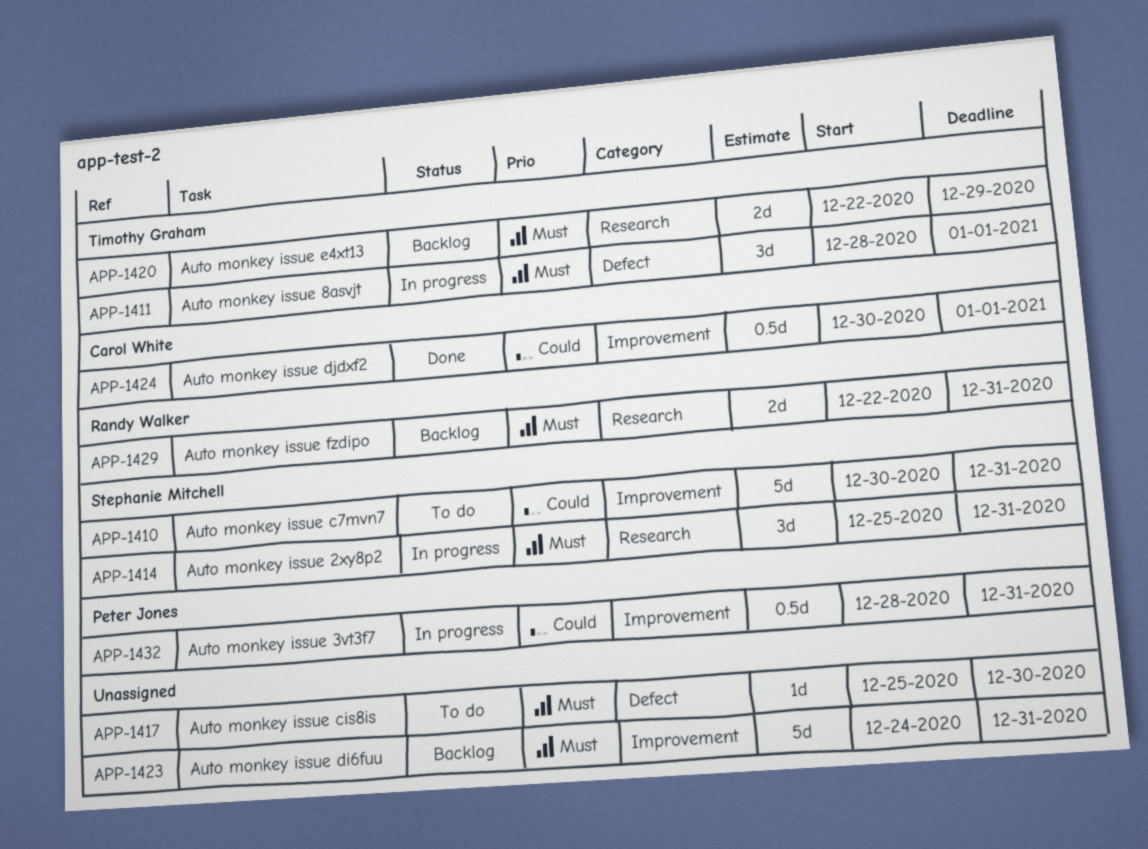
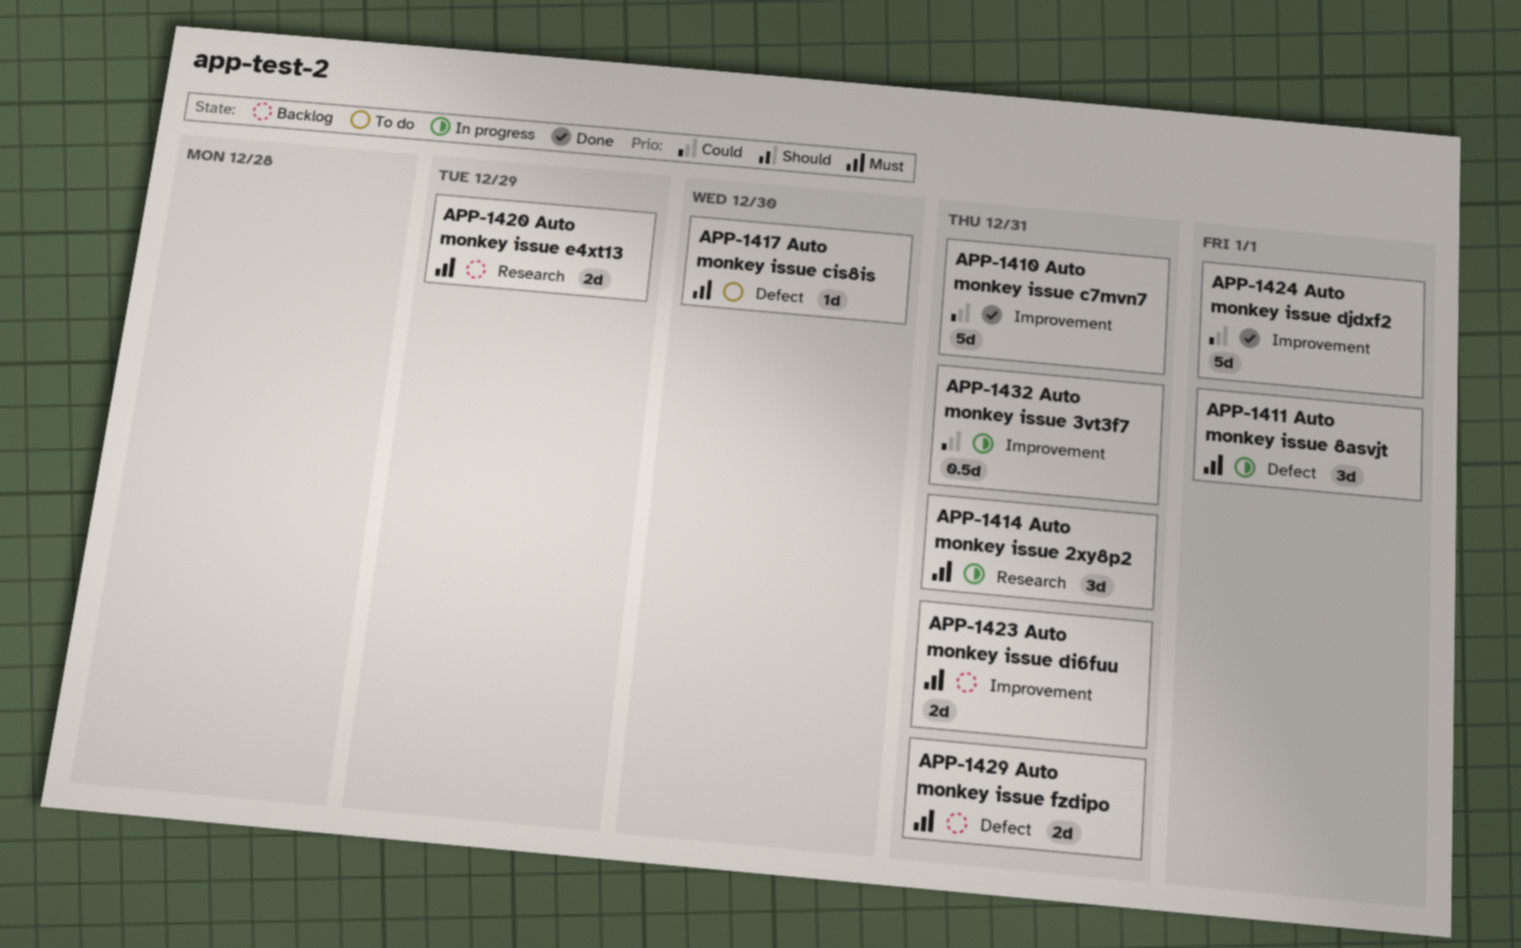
APP-1410, status: To do -> Done
APP-1423, estimate: 5d -> 2d
APP-1424, estimate: 0.5d -> 5d
APP-1429, label: Research -> Defect

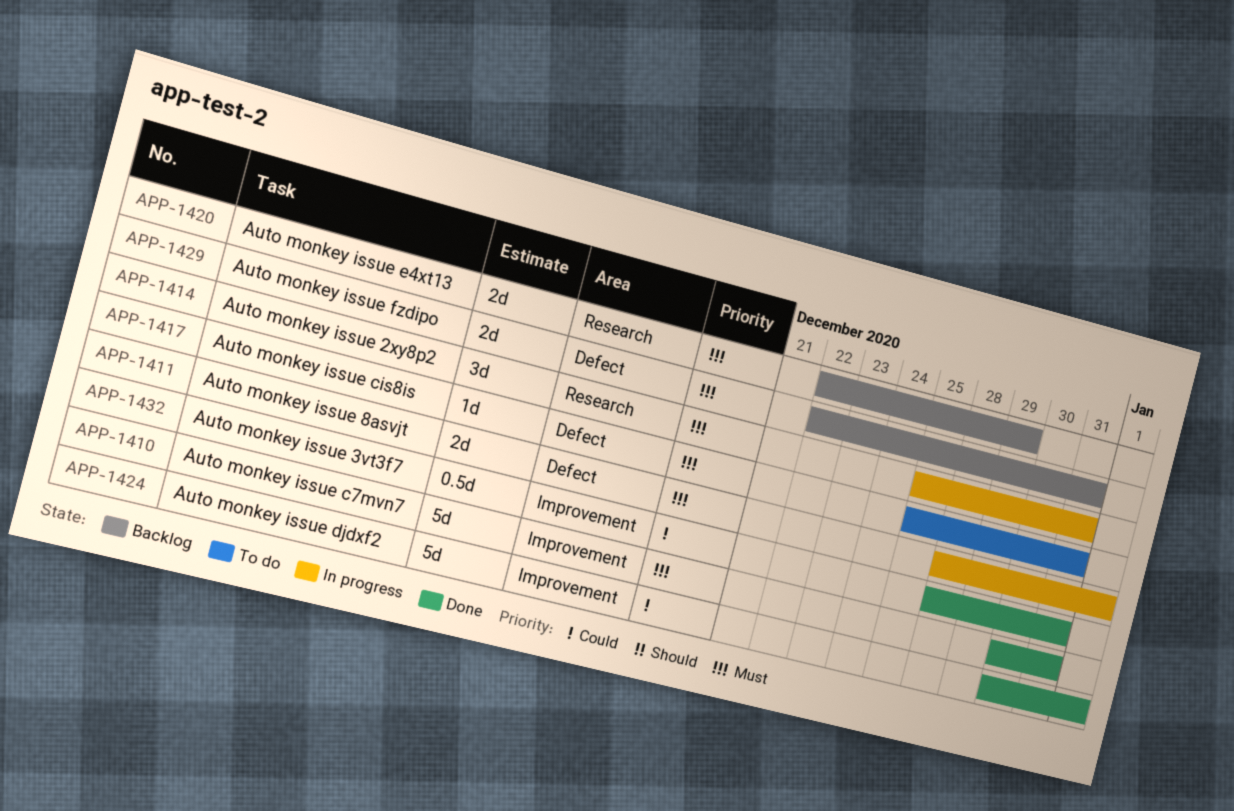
APP-1410, priority: Could -> Must
APP-1411, estimate: 3d -> 2d
APP-1417, due: Dec 30 -> Dec 31
APP-1423: present -> none
APP-1432, status: In progress -> Done

